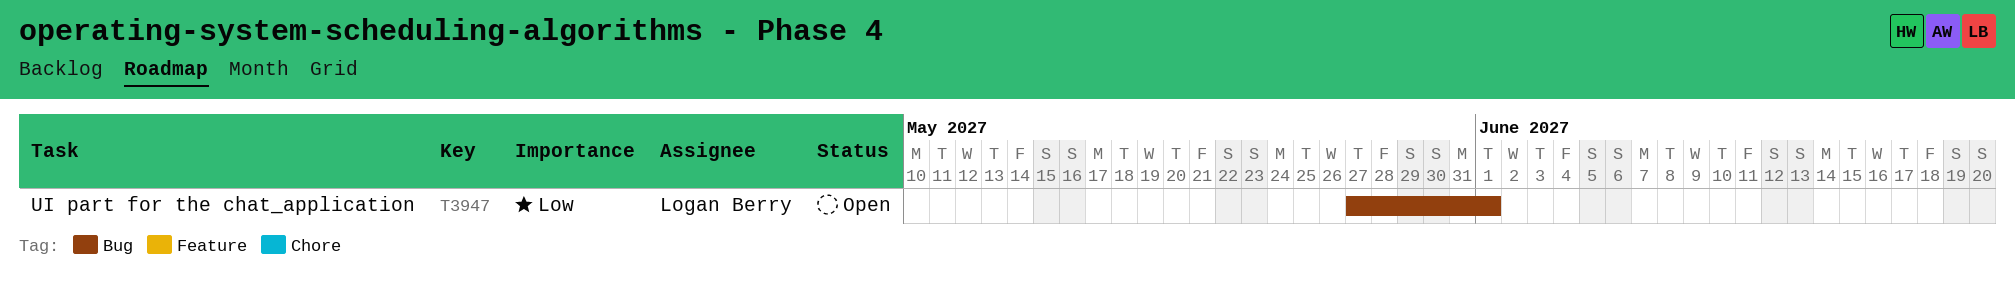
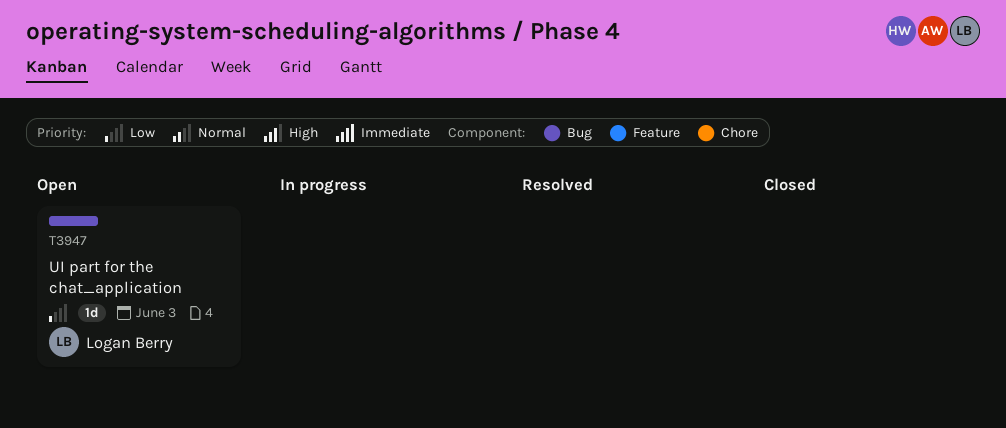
T3947, due: Jun 1 -> Jun 3

